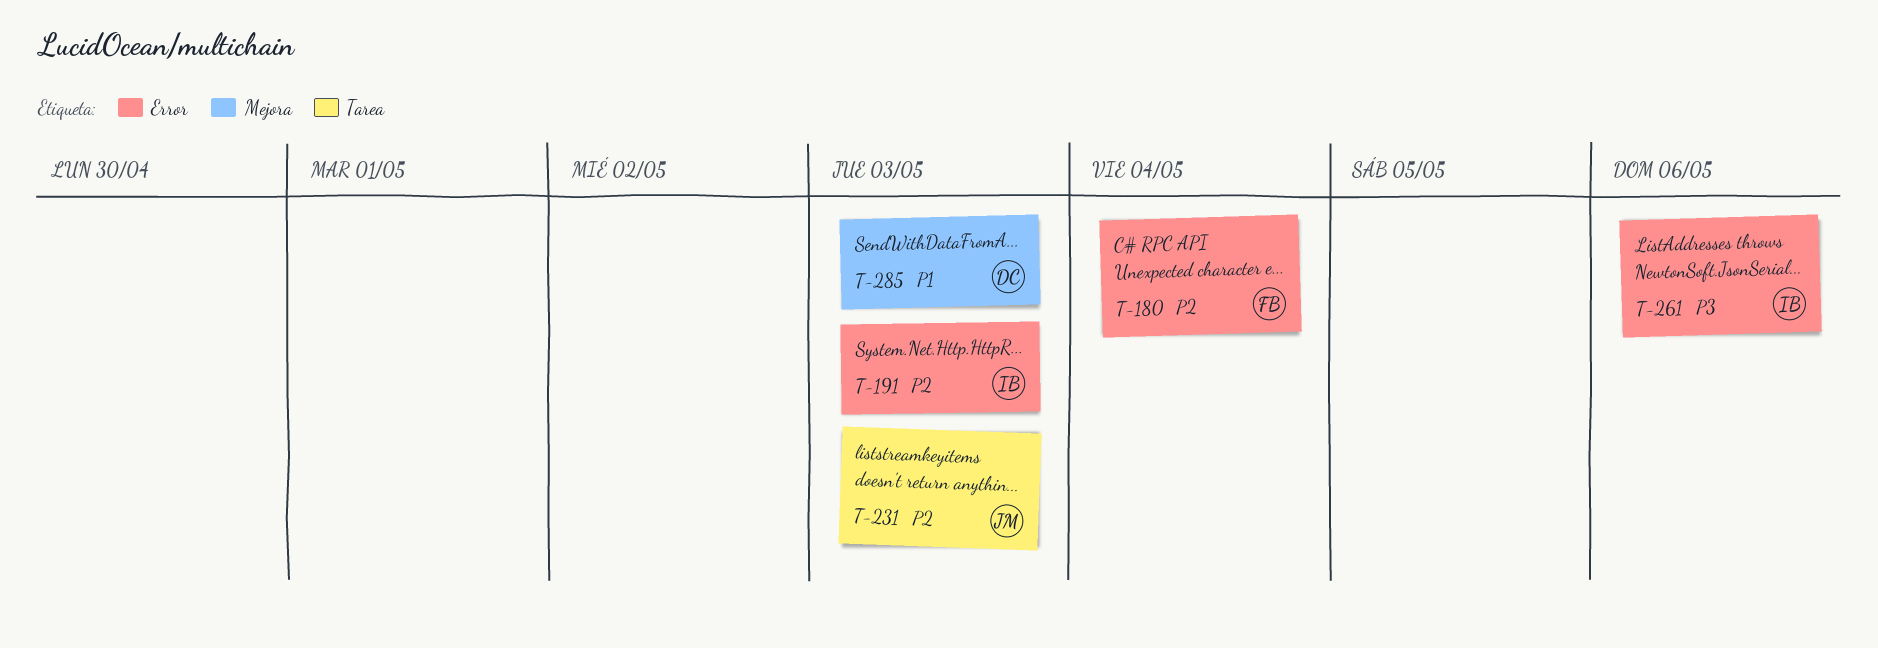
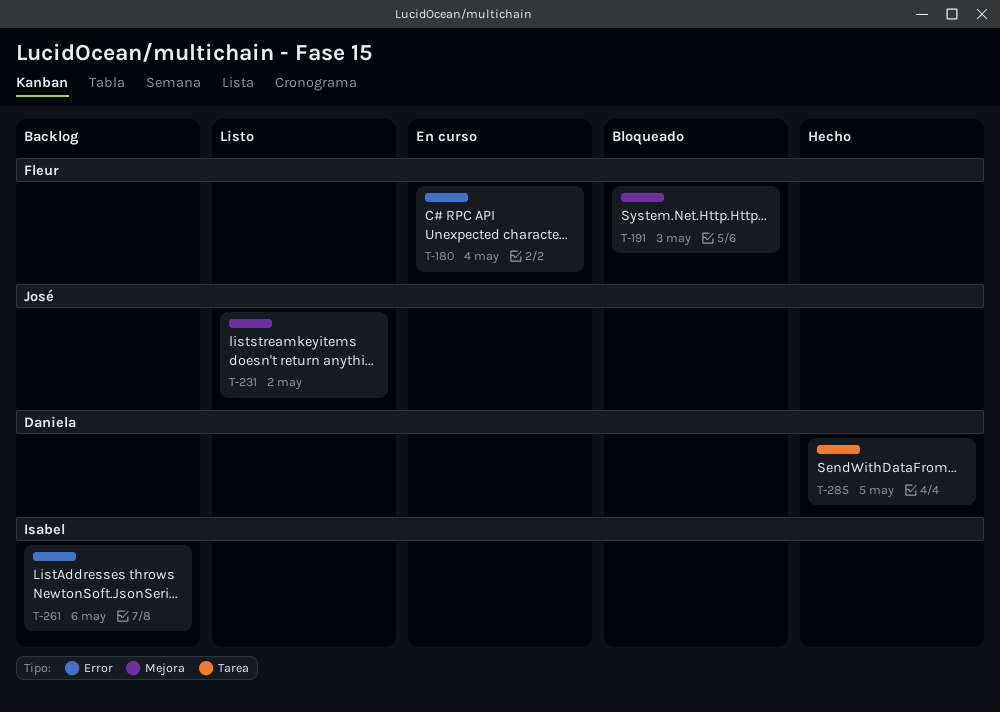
T-191, owner: Isabel -> Fleur
T-191, label: Error -> Mejora
T-231, label: Tarea -> Mejora
T-231, due: May 3 -> May 2
T-285, label: Mejora -> Tarea
T-285, due: May 3 -> May 5

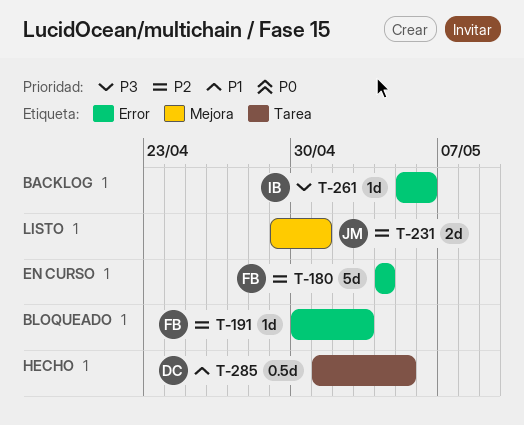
T-191, label: Mejora -> Error
T-231, due: May 2 -> May 1

